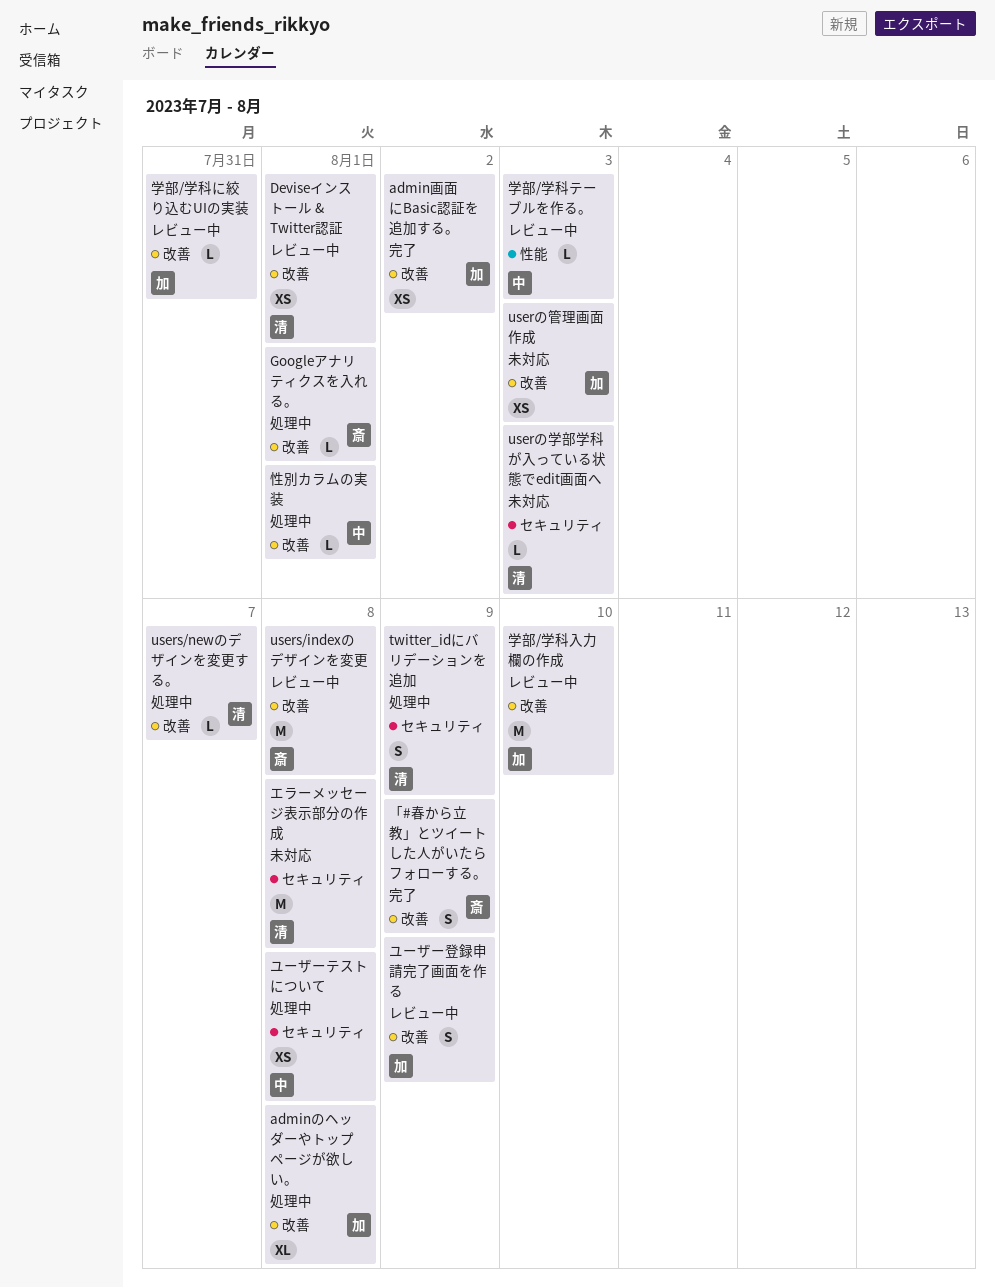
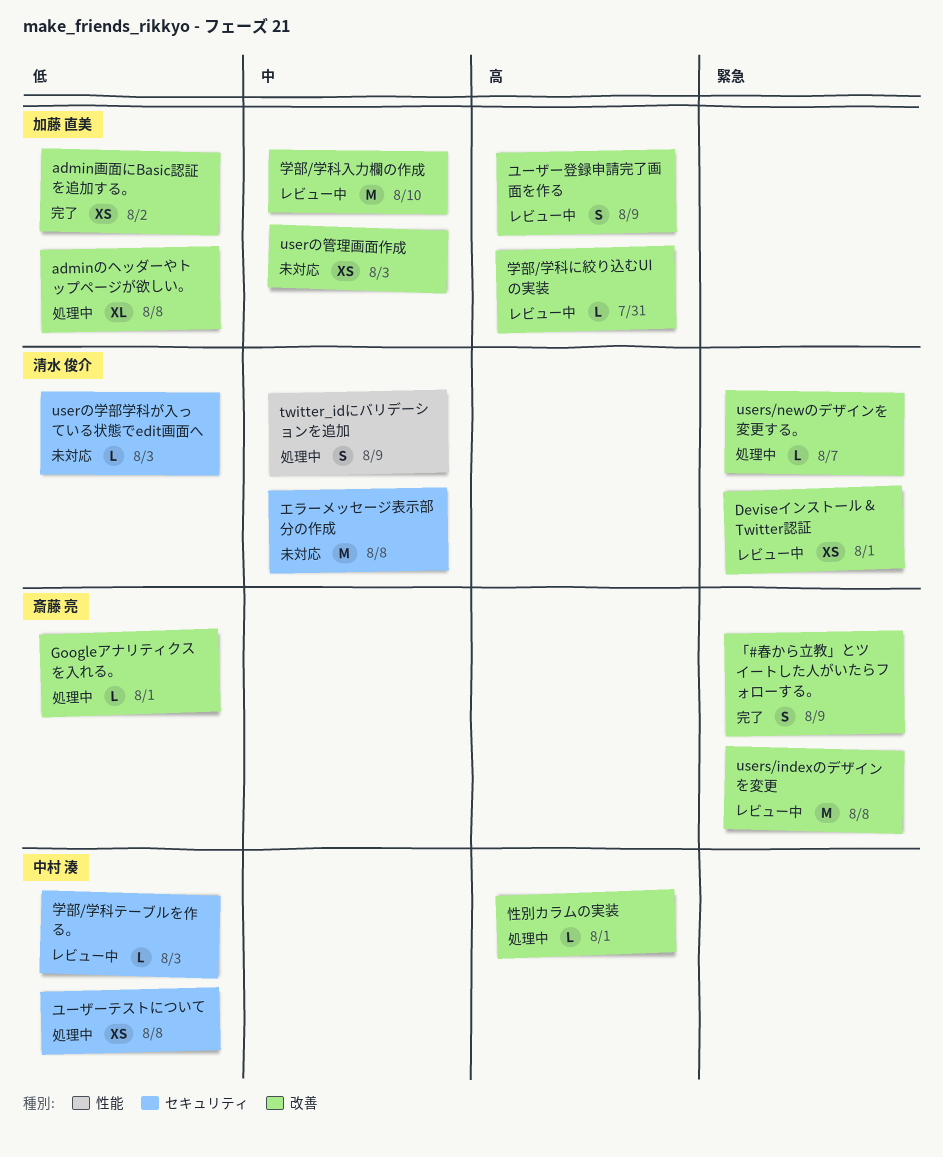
twitter_idにバリデーションを追加, label: セキュリティ -> 性能
学部/学科テーブルを作る。, label: 性能 -> セキュリティ

